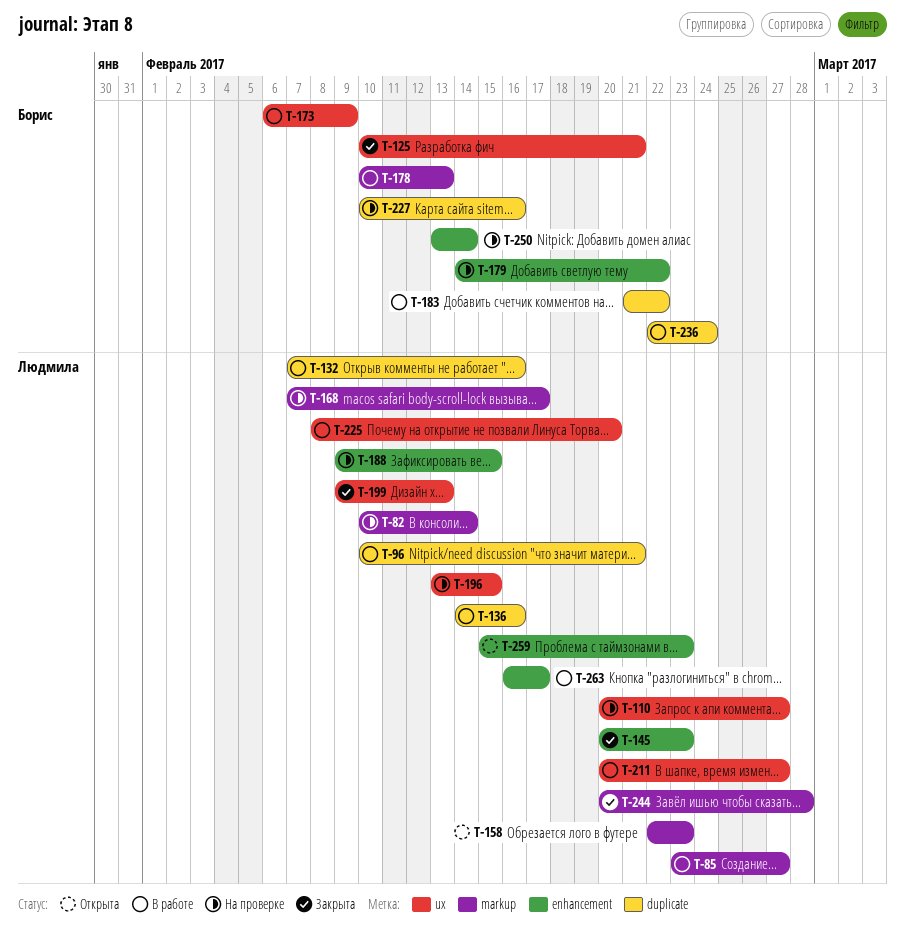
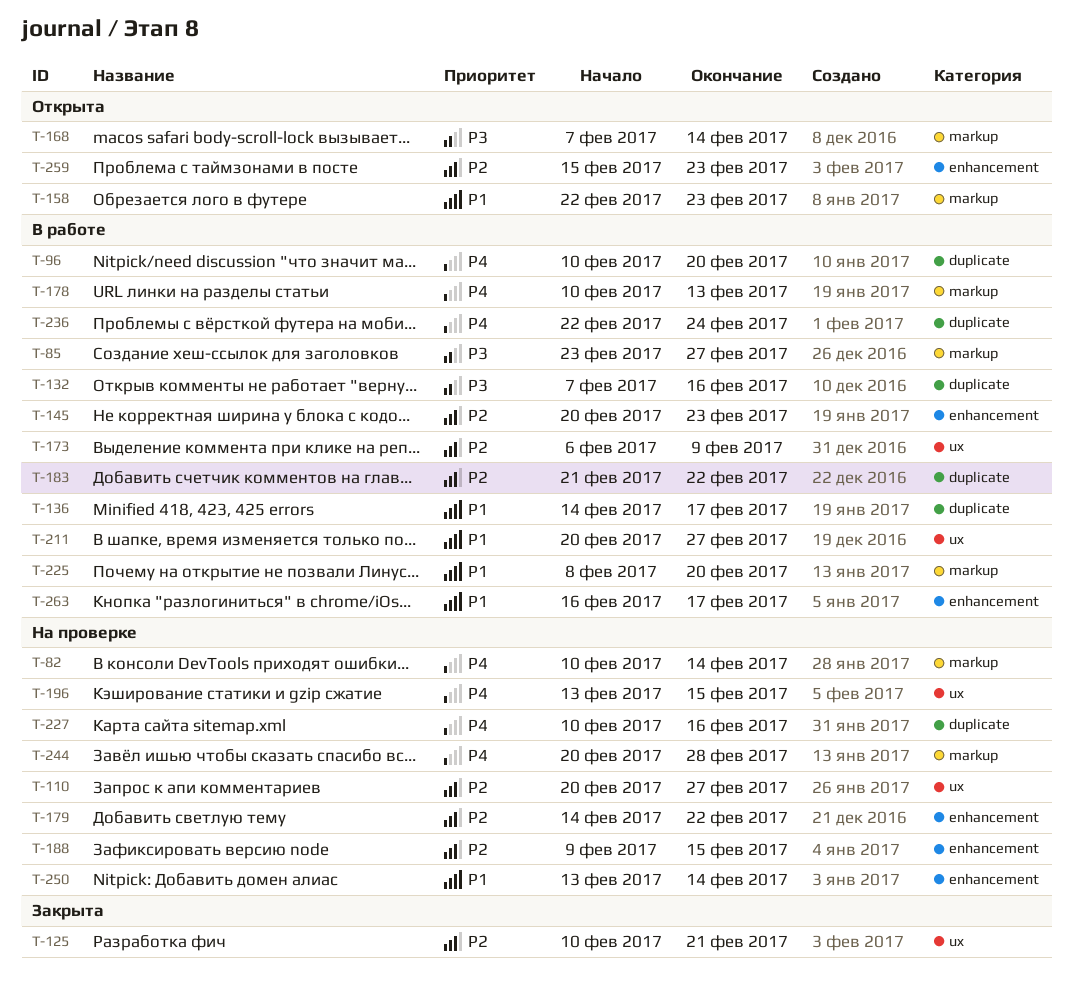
T-96, due: Feb 21 -> Feb 20
T-136, due: Feb 16 -> Feb 17
T-145, status: Закрыта -> В работе
T-168, status: На проверке -> Открыта
T-168, due: Feb 17 -> Feb 14
T-199: present -> none
T-225, label: ux -> markup
T-244, status: Закрыта -> На проверке

